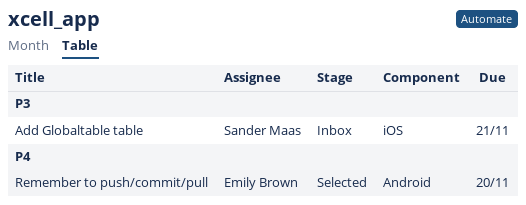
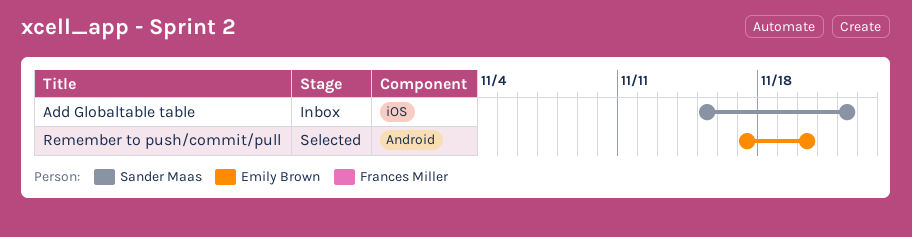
Add Globaltable table, due: Nov 21 -> Nov 22

